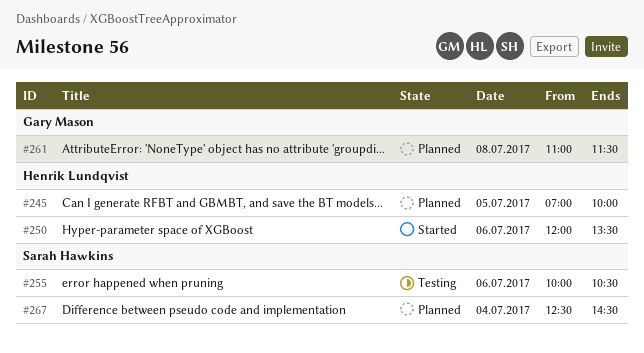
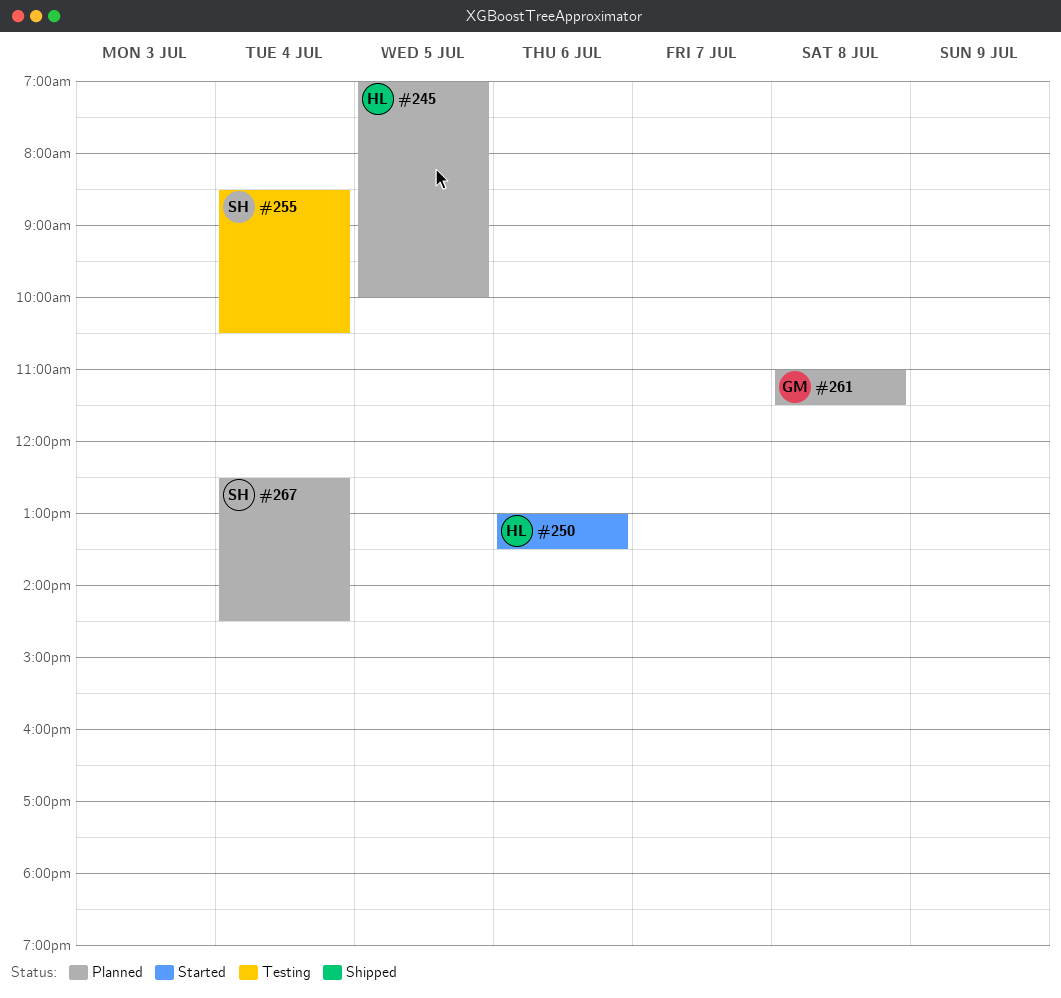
#250, begins: 12:00 -> 13:00
#255, day: Jul 6 -> Jul 4
#255, begins: 10:00 -> 08:30

